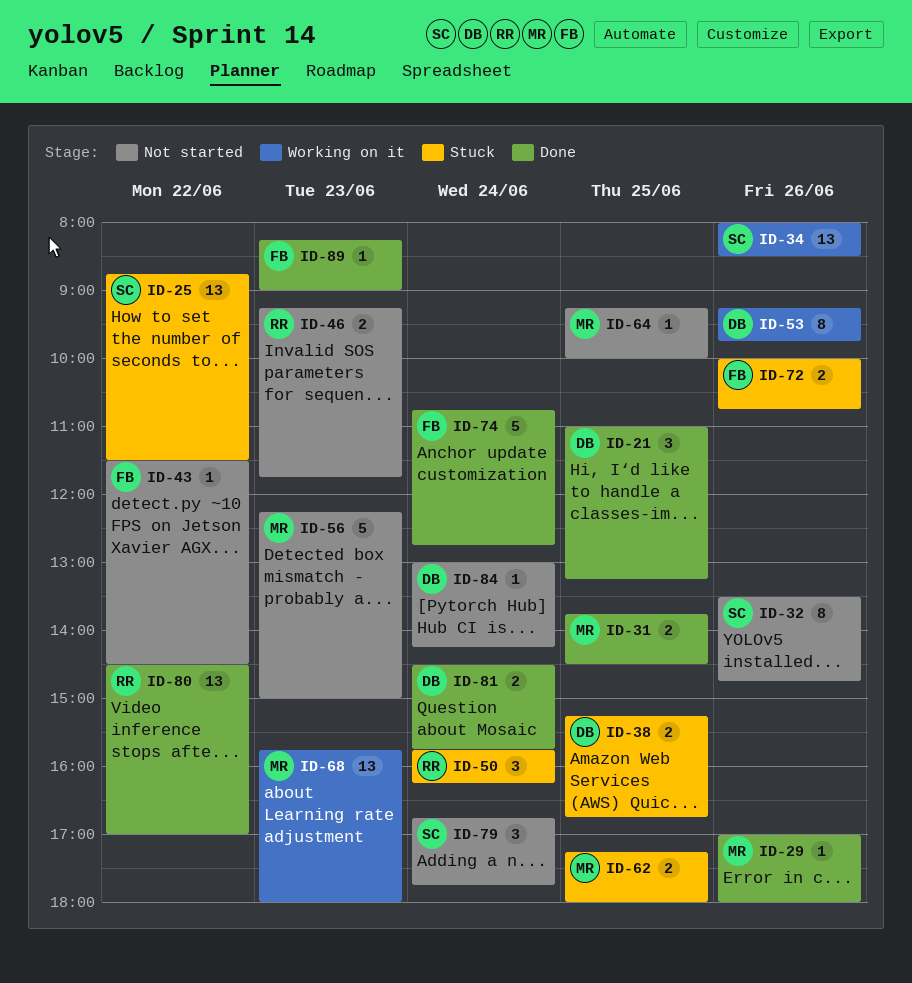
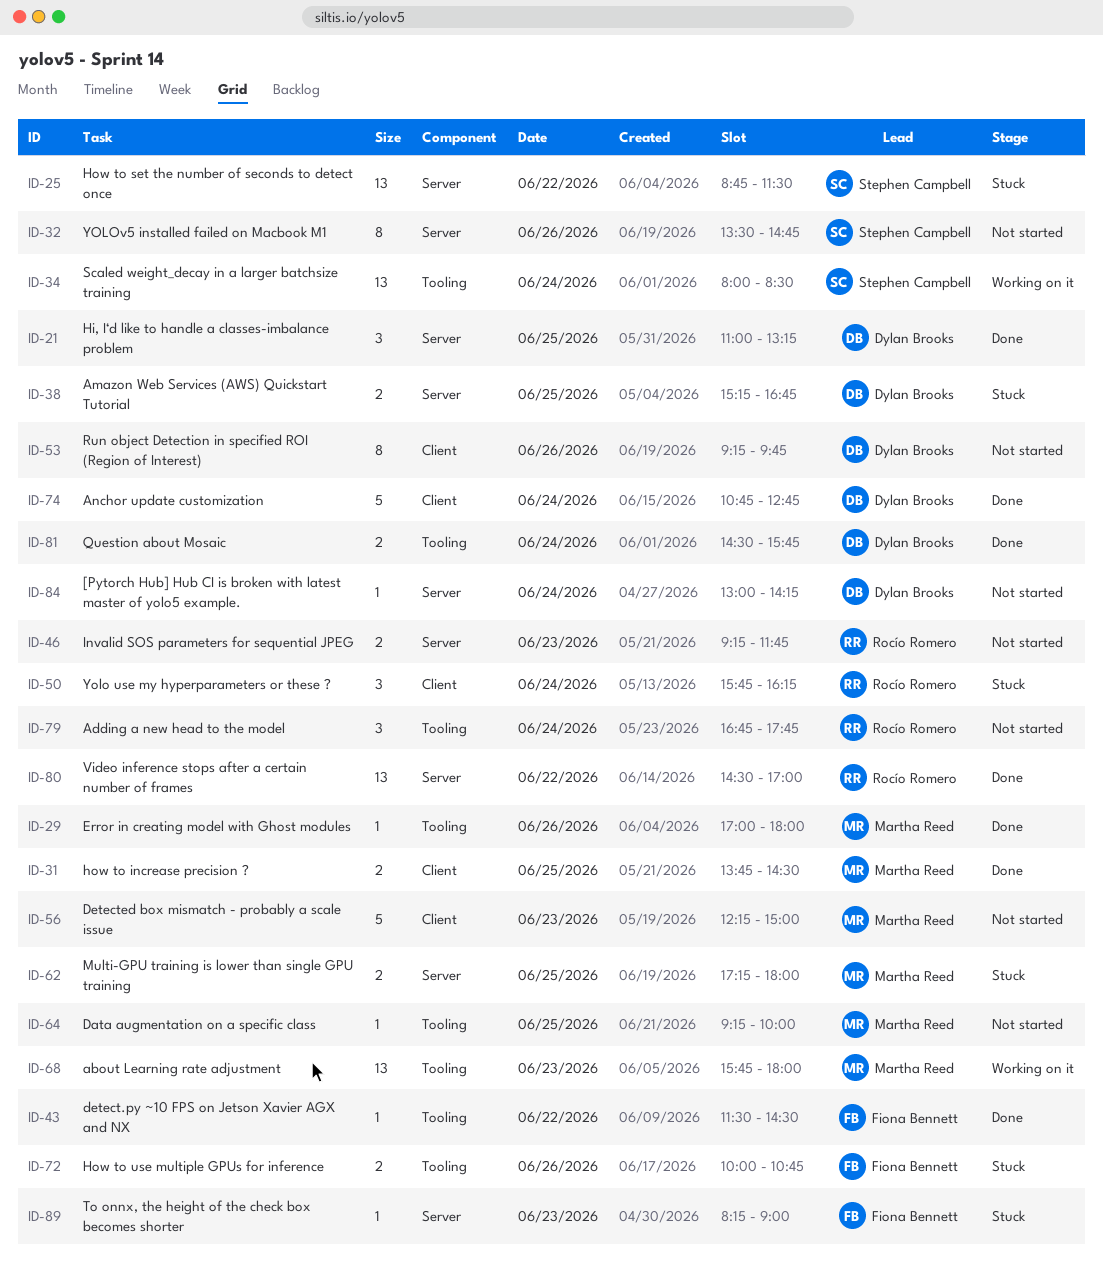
ID-34, day: Jun 26 -> Jun 24
ID-43, status: Not started -> Done
ID-53, status: Working on it -> Not started
ID-74, owner: Fiona Bennett -> Dylan Brooks
ID-79, owner: Stephen Campbell -> Rocío Romero
ID-89, status: Done -> Stuck

